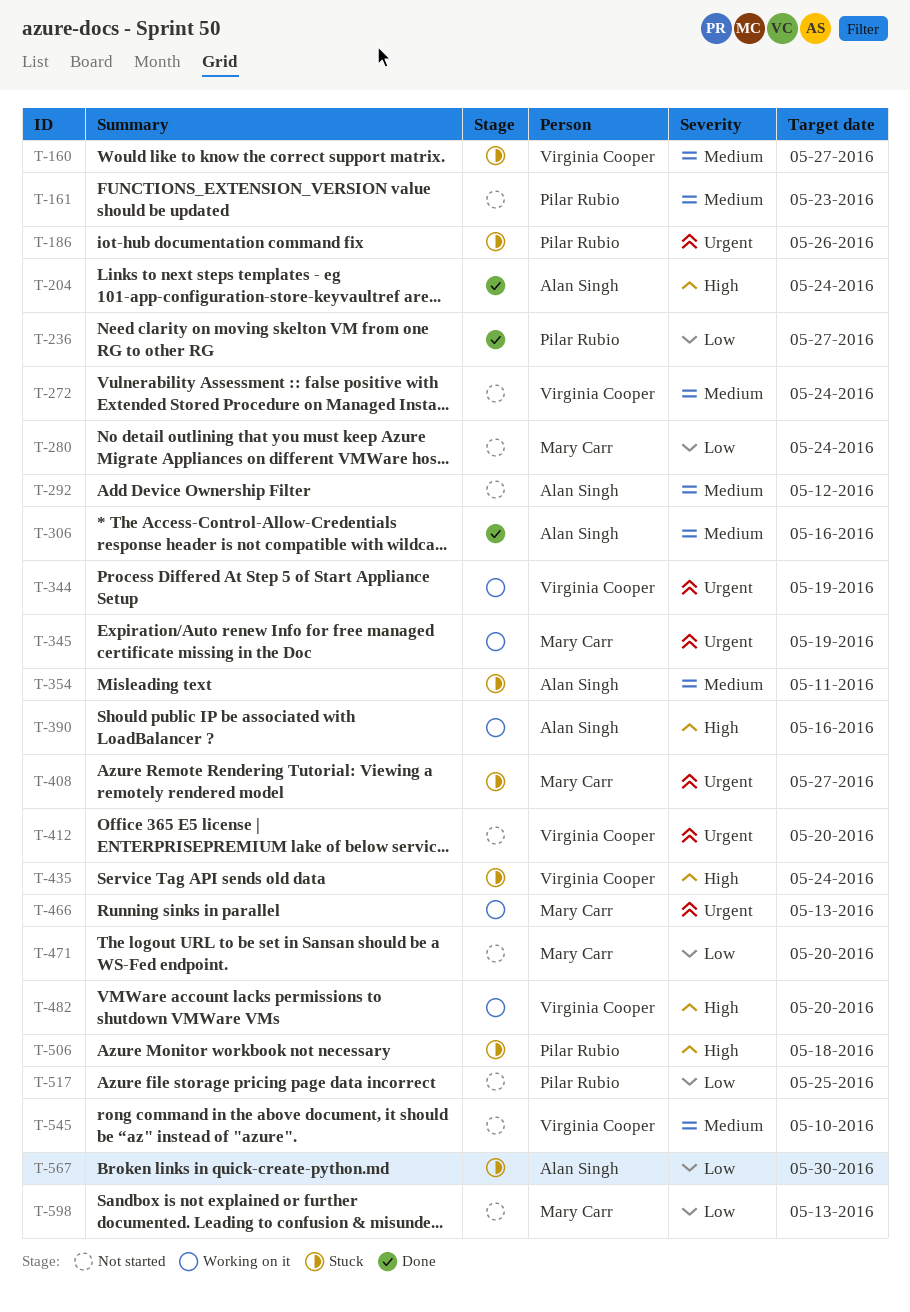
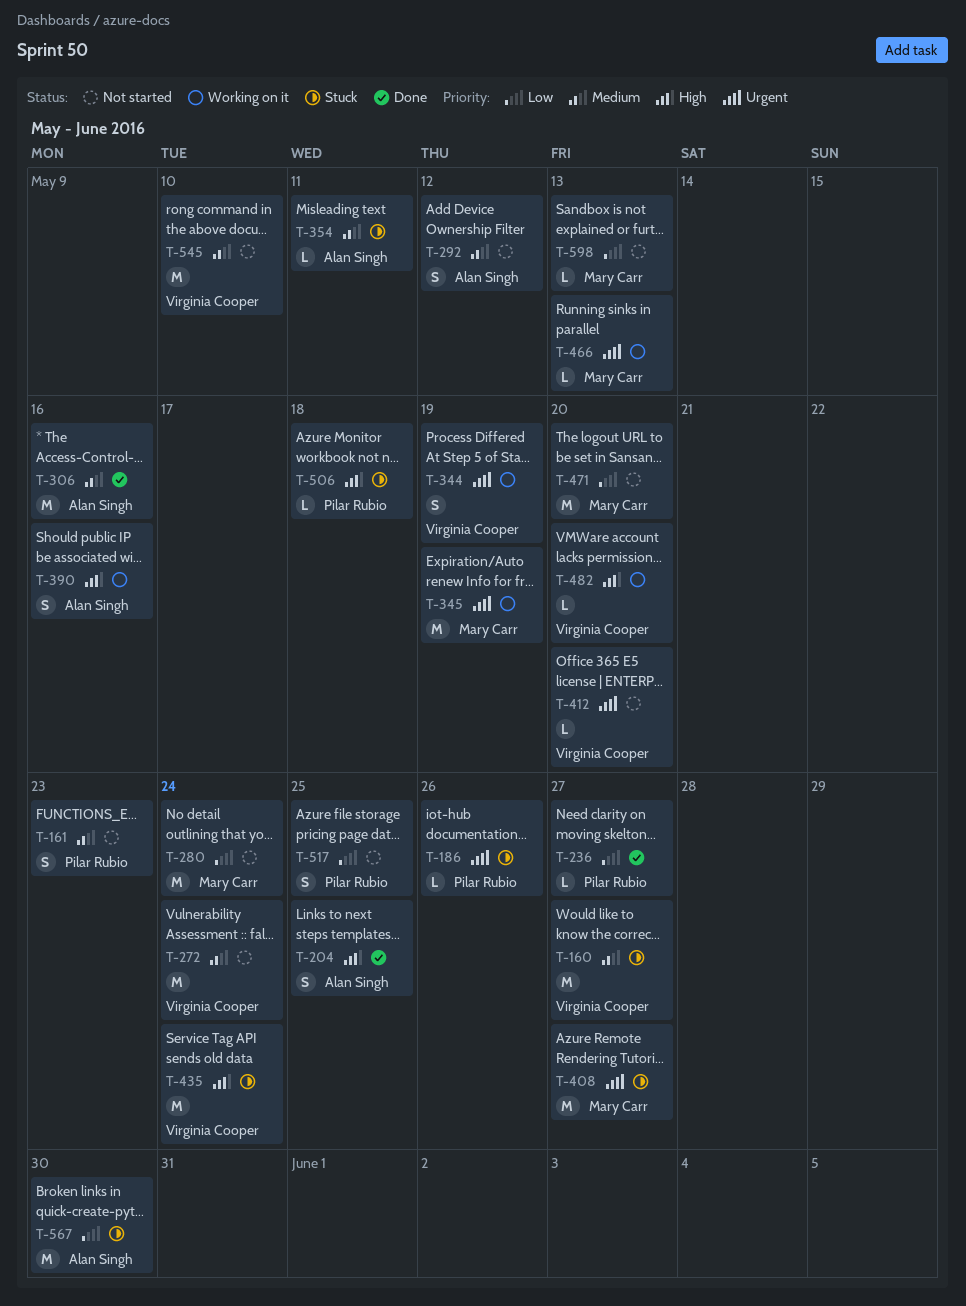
T-204, due: May 24 -> May 25

